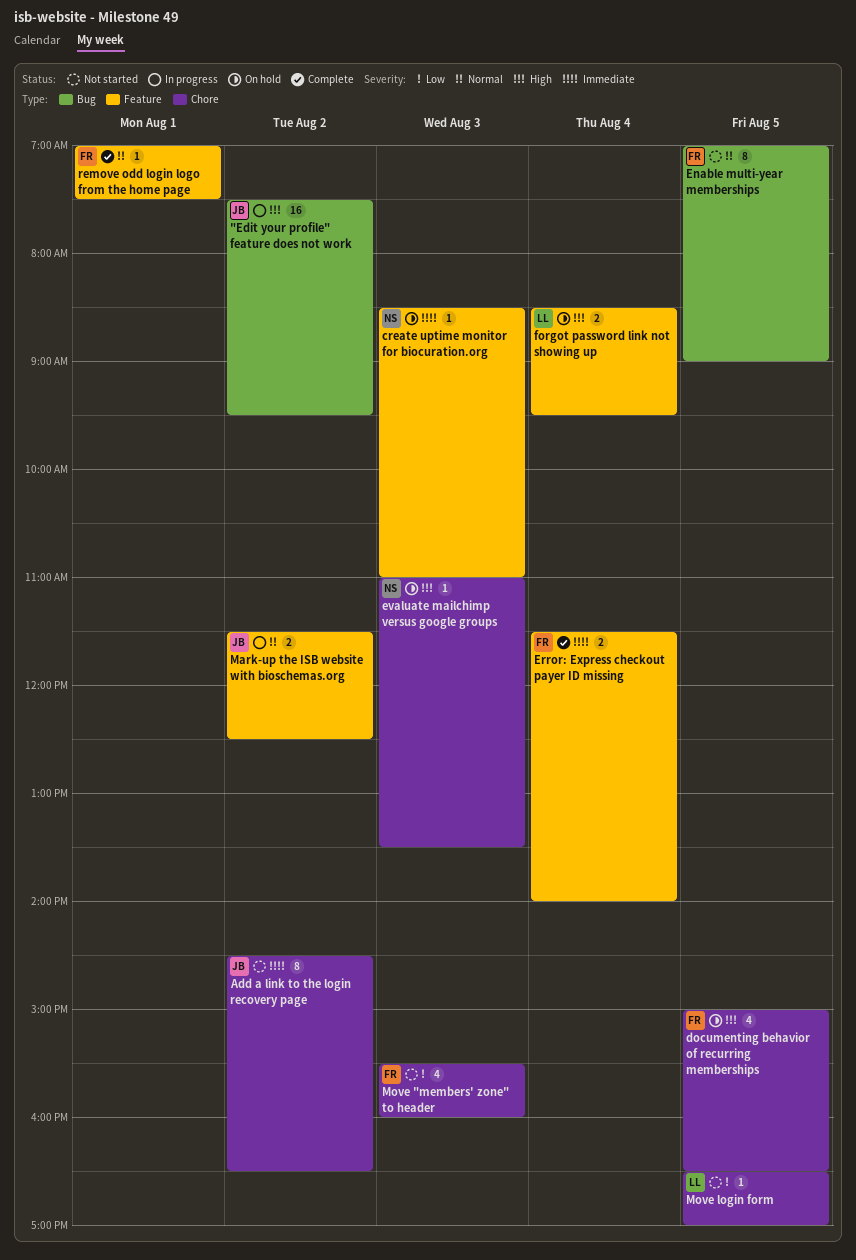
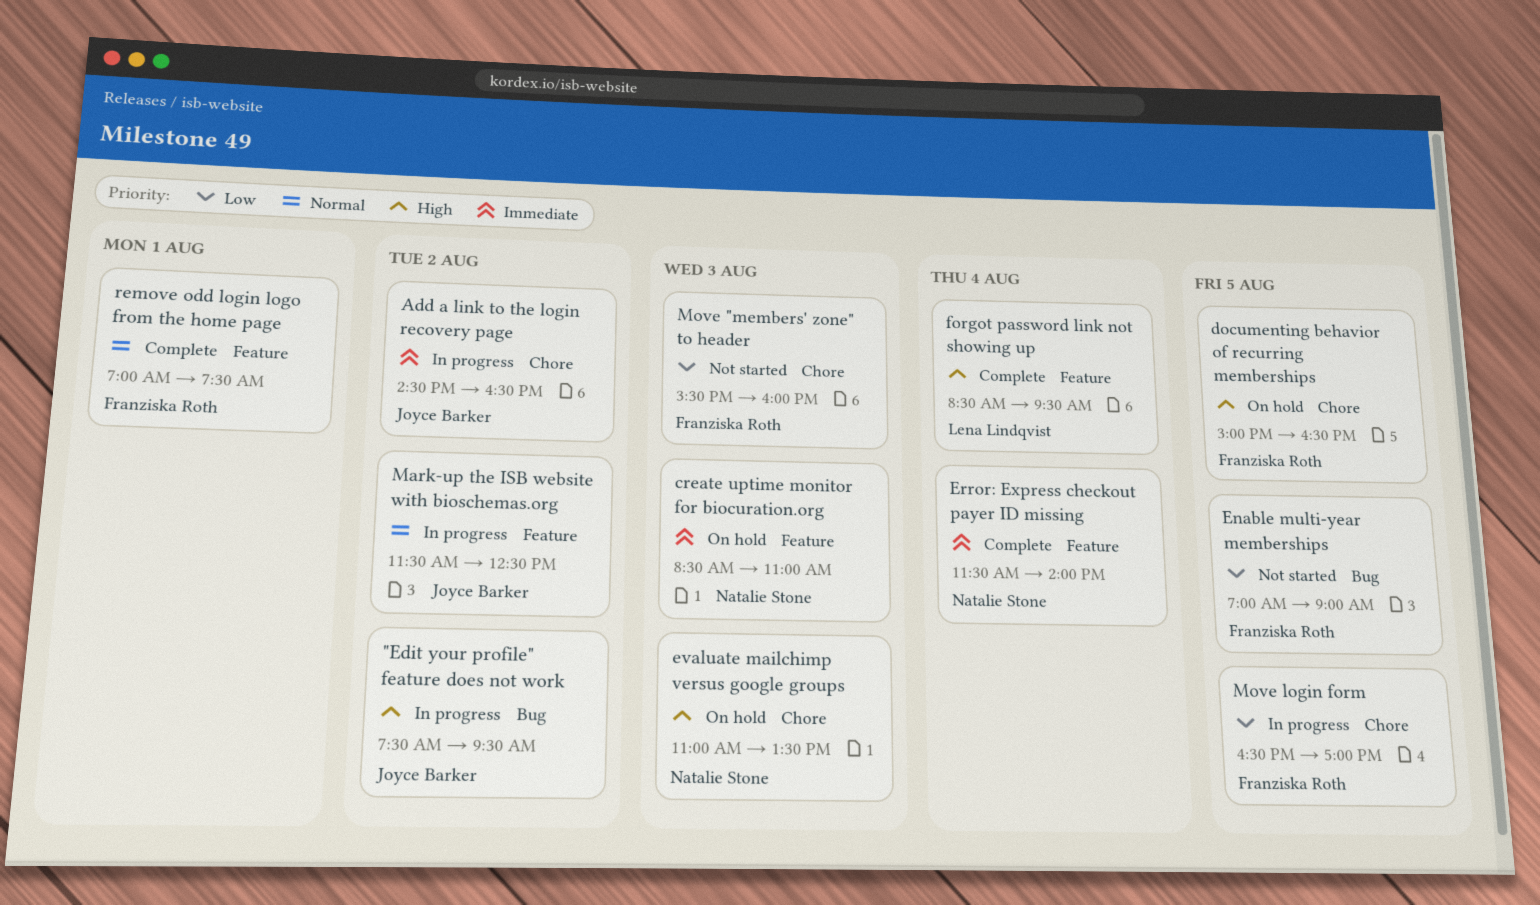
Add a link to the login recovery page, status: Not started -> In progress
Enable multi-year memberships, priority: Normal -> Low
Error: Express checkout payer ID missing, owner: Franziska Roth -> Natalie Stone
forgot password link not showing up, status: On hold -> Complete
Move login form, status: Not started -> In progress
Move login form, owner: Lena Lindqvist -> Franziska Roth

